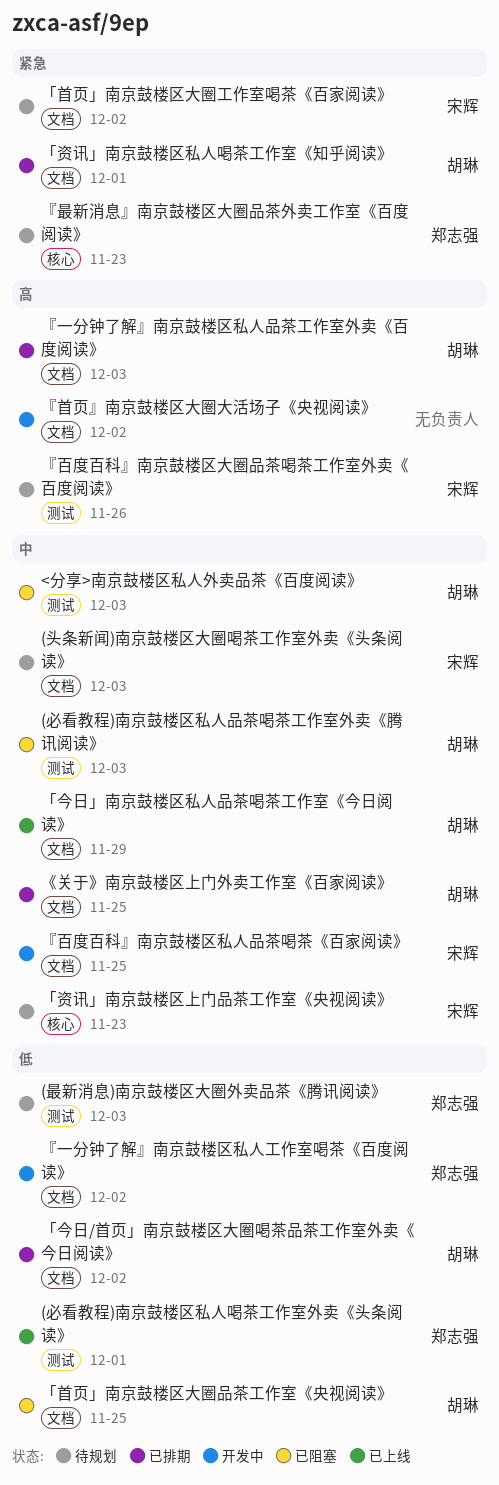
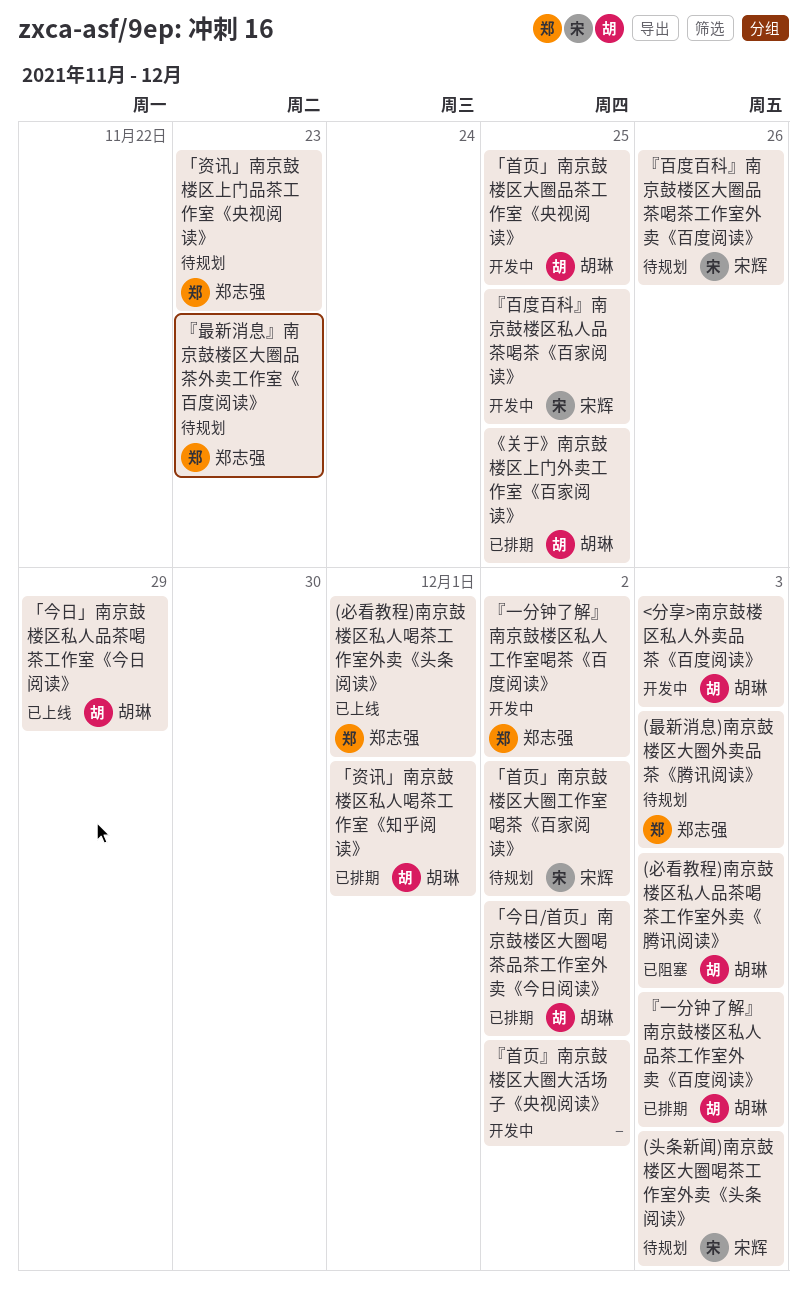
<分享>南京鼓楼区私人外卖品茶《百度阅读》, status: 已阻塞 -> 开发中
「资讯」南京鼓楼区上门品茶工作室《央视阅读》, owner: 宋辉 -> 郑志强
「首页」南京鼓楼区大圈品茶工作室《央视阅读》, status: 已阻塞 -> 开发中

